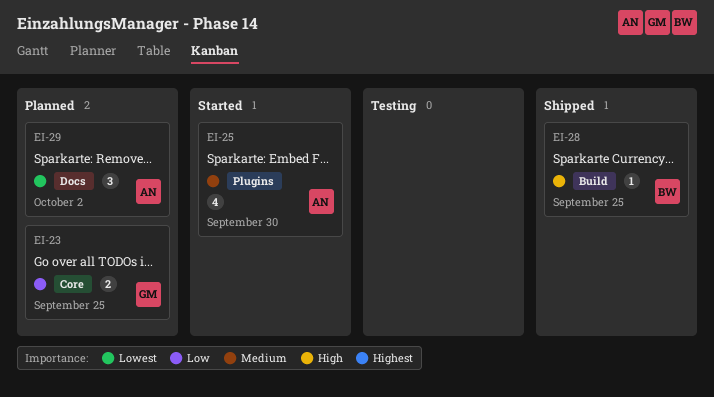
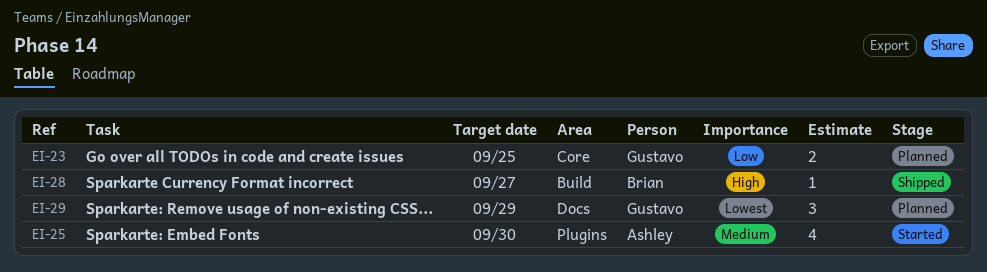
EI-28, due: Sep 25 -> Sep 27
EI-29, owner: Ashley -> Gustavo
EI-29, due: Oct 2 -> Sep 29

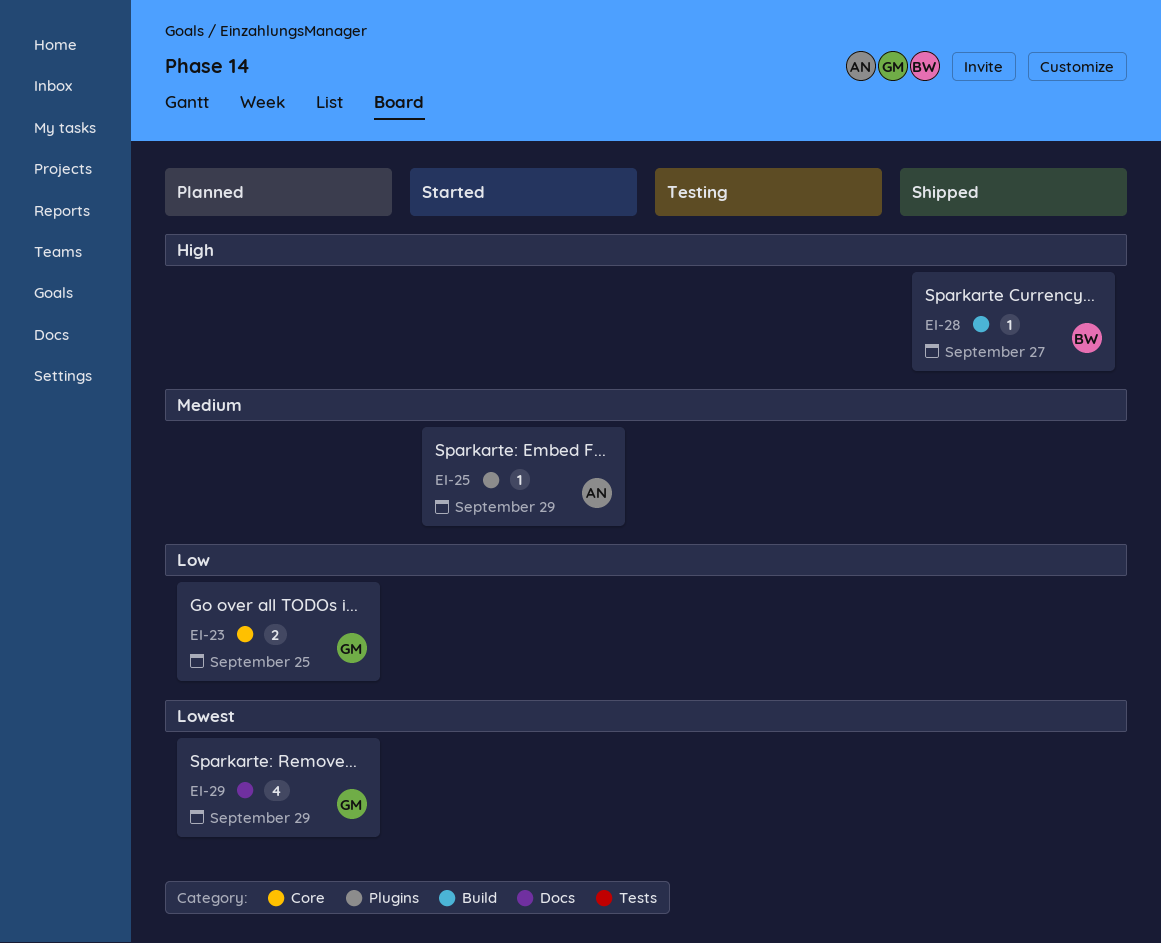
EI-25, estimate: 4 -> 1
EI-25, due: Sep 30 -> Sep 29
EI-29, estimate: 3 -> 4

